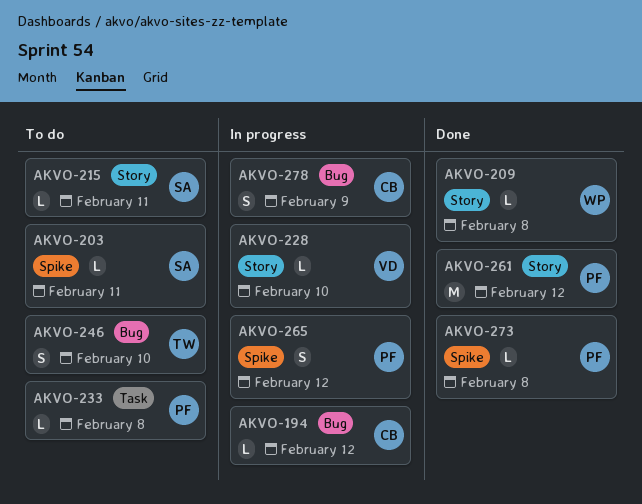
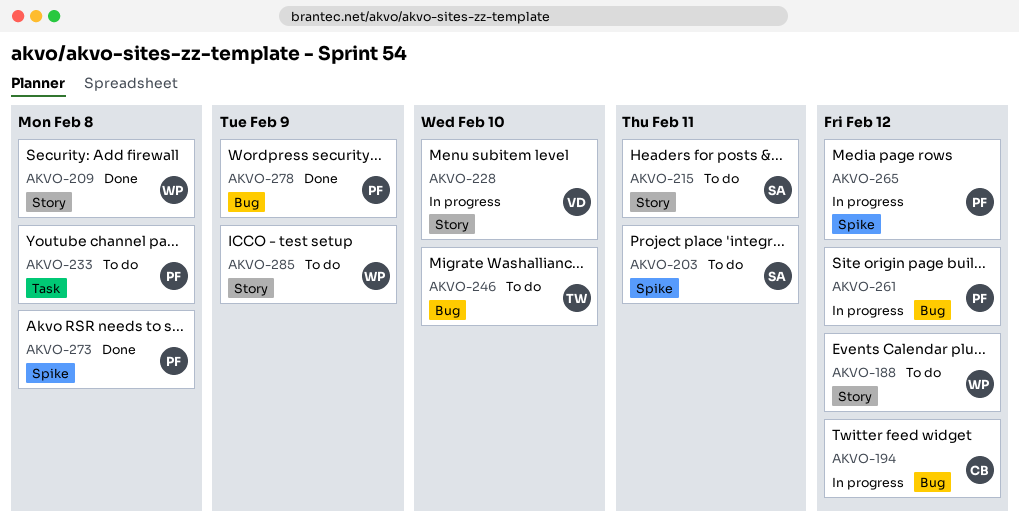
AKVO-188: none -> present
AKVO-261, status: Done -> In progress
AKVO-261, label: Story -> Bug
AKVO-278, status: In progress -> Done
AKVO-278, owner: CB -> PF
AKVO-285: none -> present

